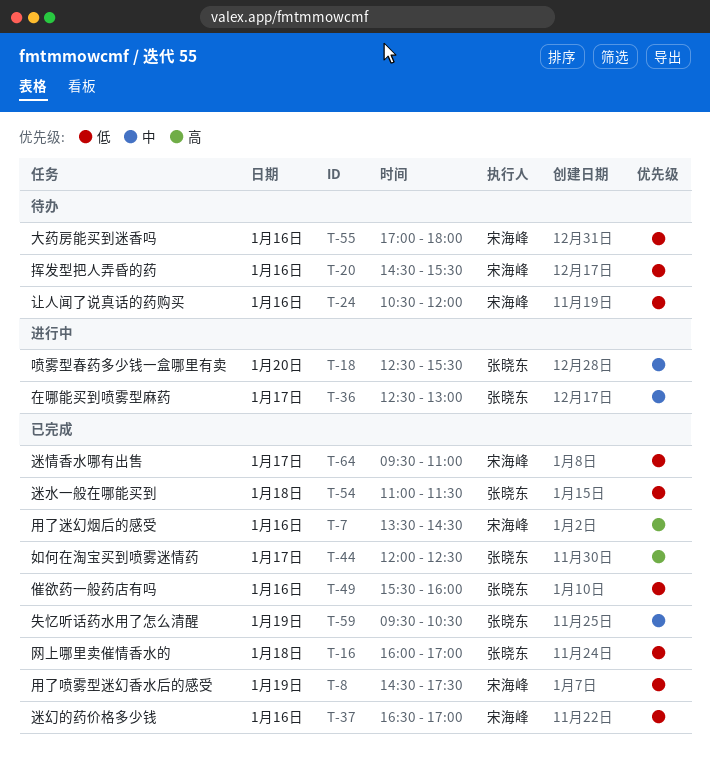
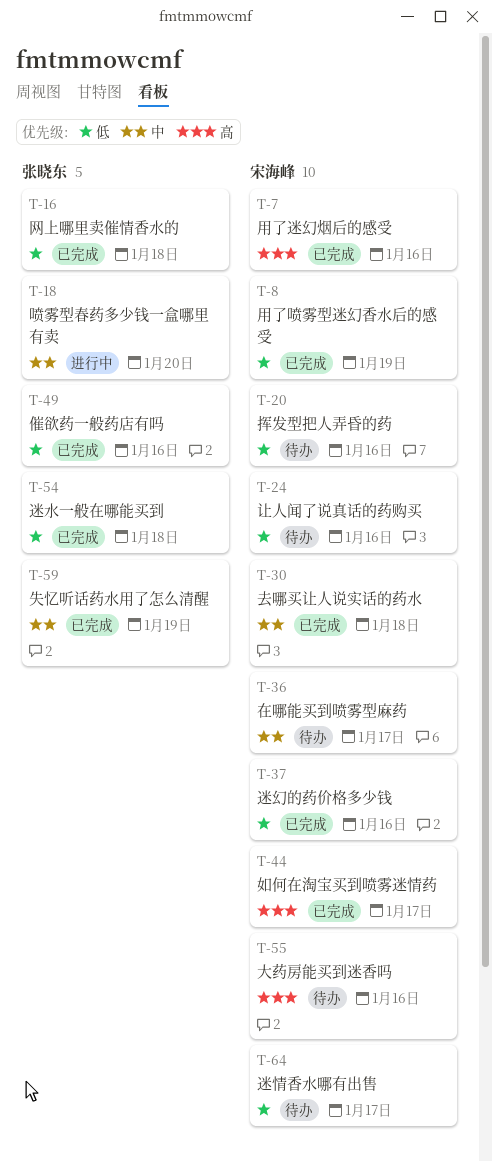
T-30: none -> present
T-36, status: 进行中 -> 待办
T-36, owner: 张晓东 -> 宋海峰
T-44, owner: 张晓东 -> 宋海峰
T-55, priority: 低 -> 高
T-64, status: 已完成 -> 待办

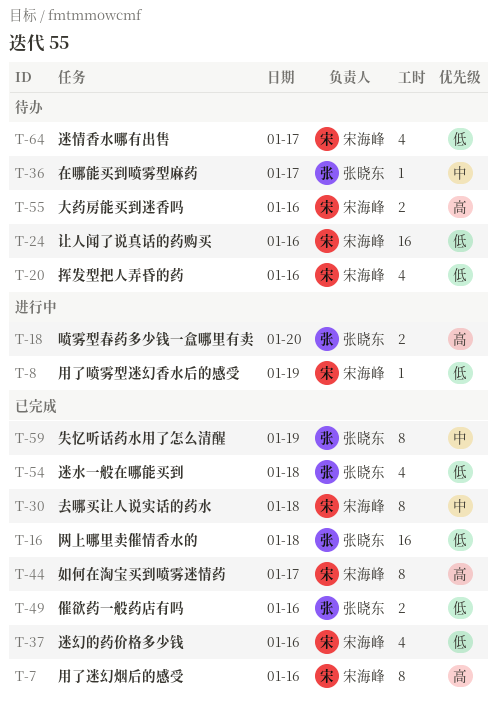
T-8, status: 已完成 -> 进行中
T-18, priority: 中 -> 高
T-36, owner: 宋海峰 -> 张晓东

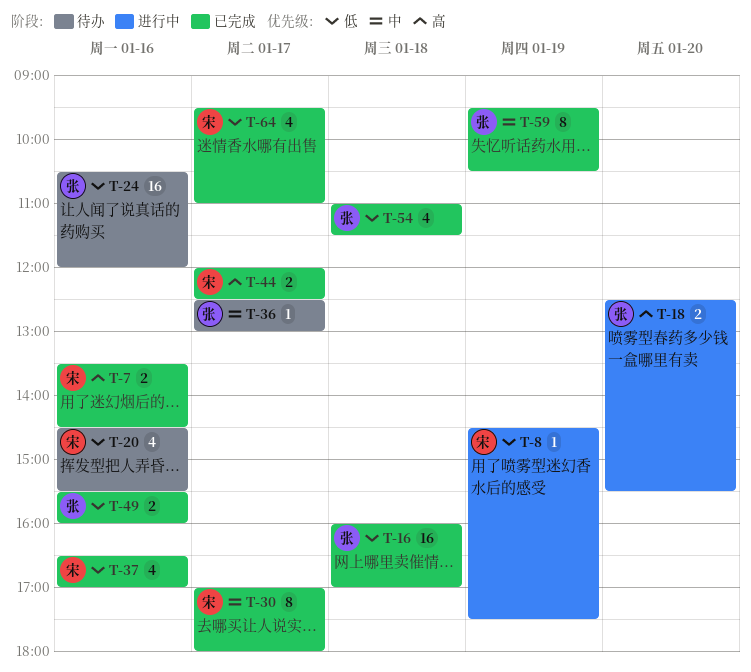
T-7, estimate: 8 -> 2
T-24, owner: 宋海峰 -> 张晓东
T-30, day: Jan 18 -> Jan 17
T-44, estimate: 8 -> 2
T-55: present -> none
T-64, status: 待办 -> 已完成

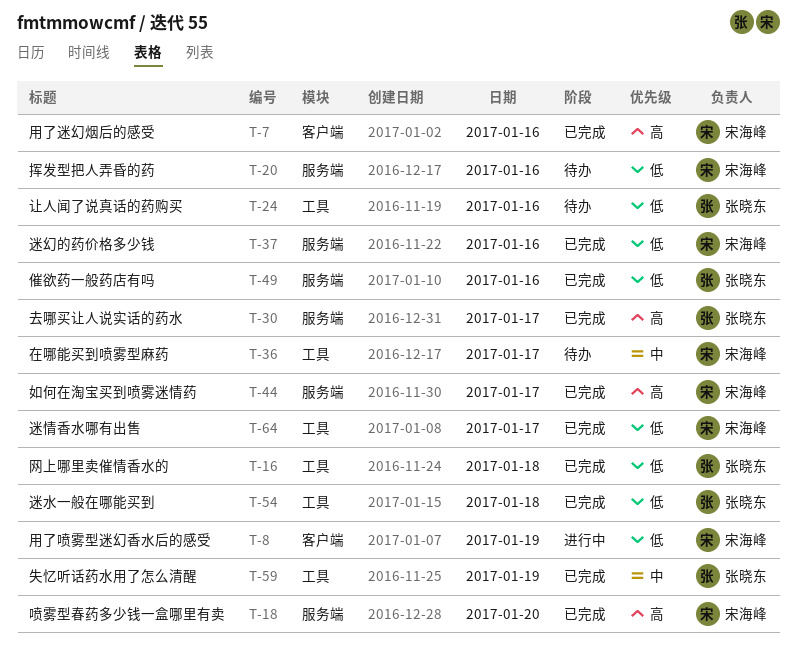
T-18, status: 进行中 -> 已完成
T-18, owner: 张晓东 -> 宋海峰
T-30, owner: 宋海峰 -> 张晓东
T-30, priority: 中 -> 高
T-36, owner: 张晓东 -> 宋海峰

